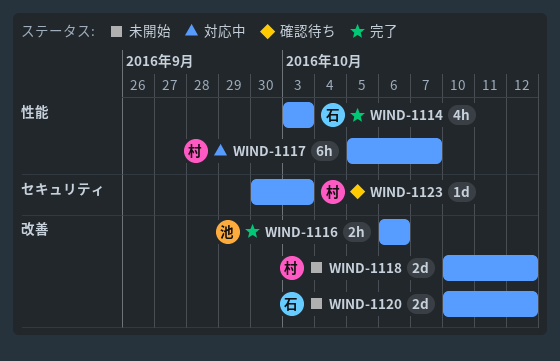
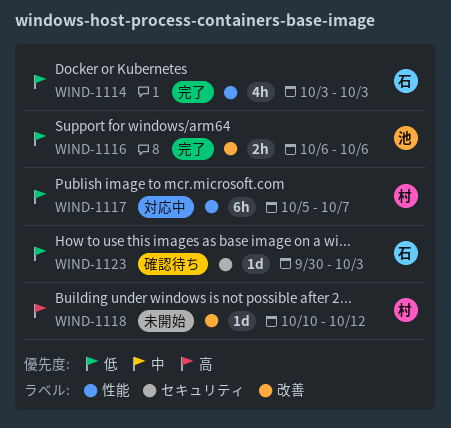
WIND-1118, estimate: 2d -> 1d
WIND-1120: present -> none
WIND-1123, owner: 村 -> 石

